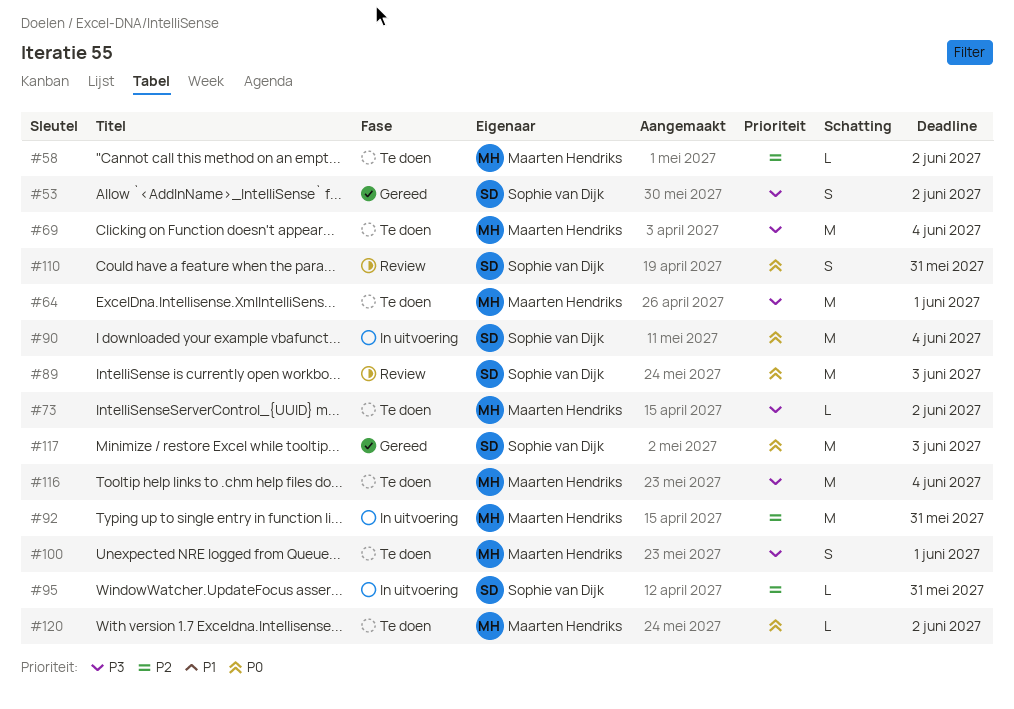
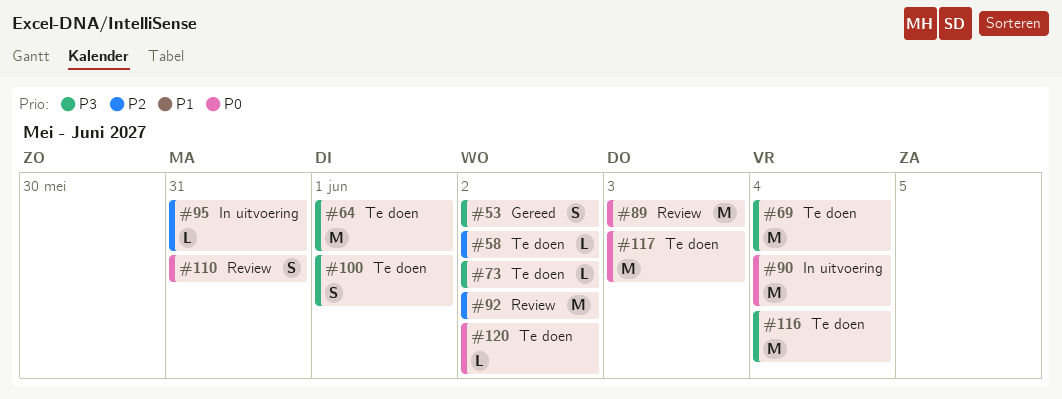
#92, status: In uitvoering -> Review
#92, due: May 31 -> Jun 2
#117, status: Gereed -> Te doen

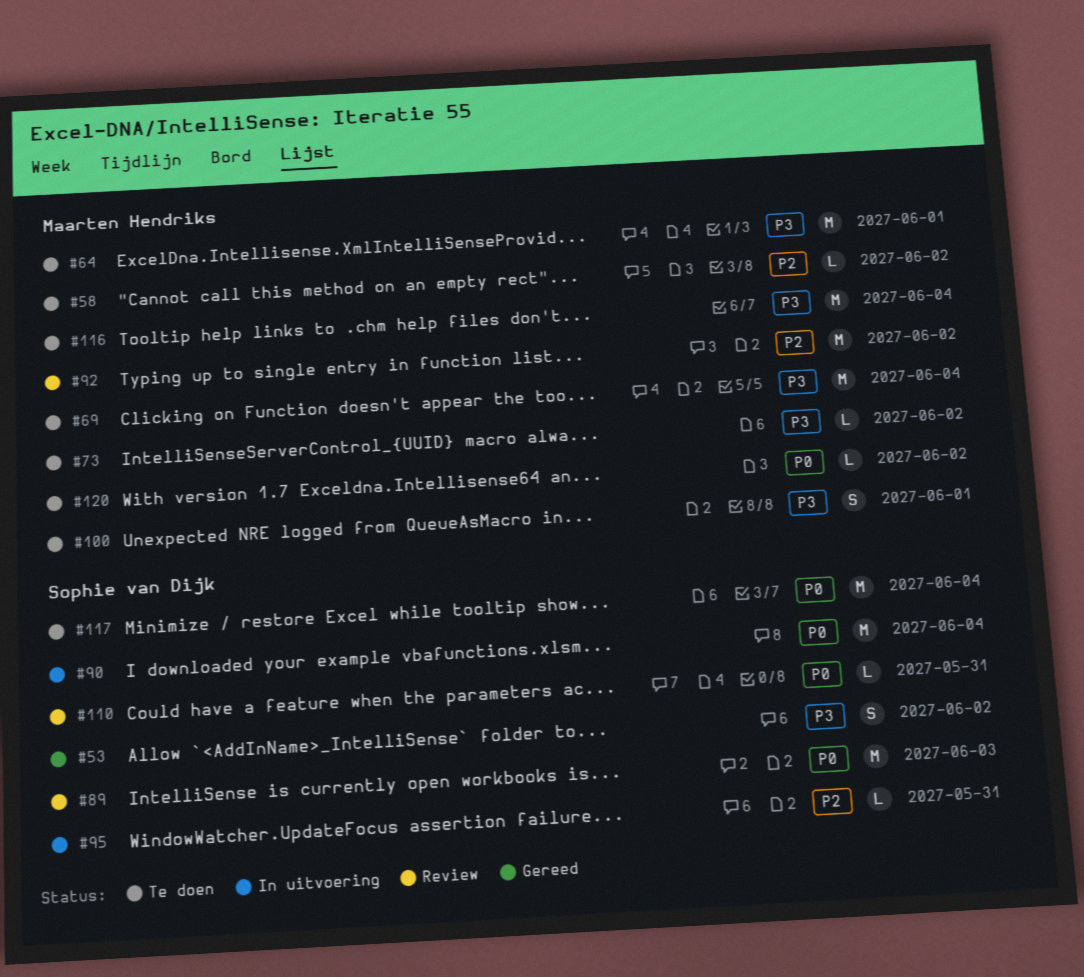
#110, estimate: S -> L
#117, due: Jun 3 -> Jun 4

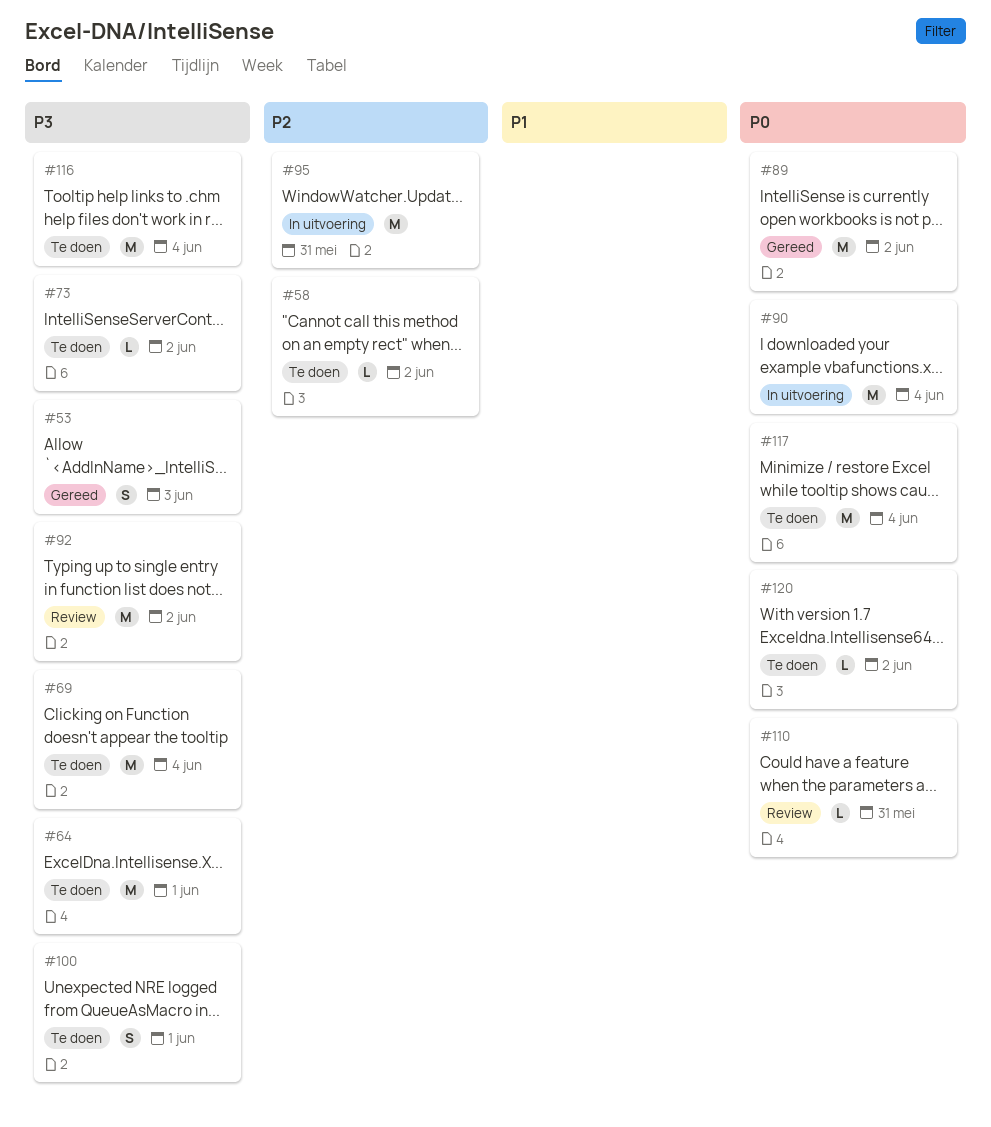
#53, due: Jun 2 -> Jun 3
#89, status: Review -> Gereed
#89, due: Jun 3 -> Jun 2
#92, priority: P2 -> P3
#95, estimate: L -> M

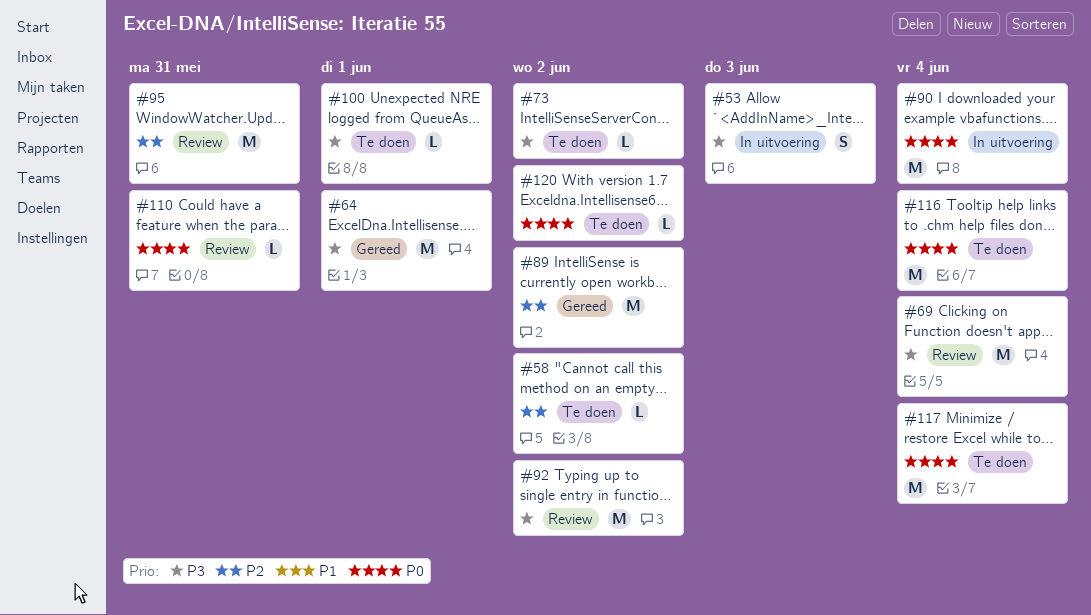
#53, status: Gereed -> In uitvoering
#64, status: Te doen -> Gereed
#69, status: Te doen -> Review
#89, priority: P0 -> P2
#95, status: In uitvoering -> Review
#100, estimate: S -> L
#116, priority: P3 -> P0

